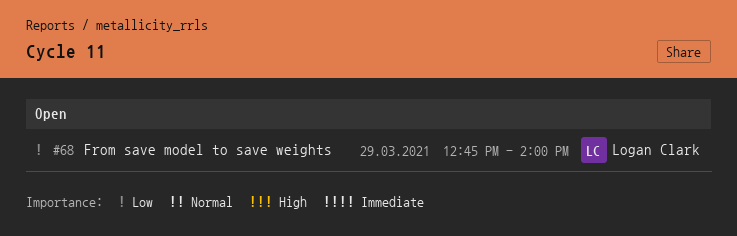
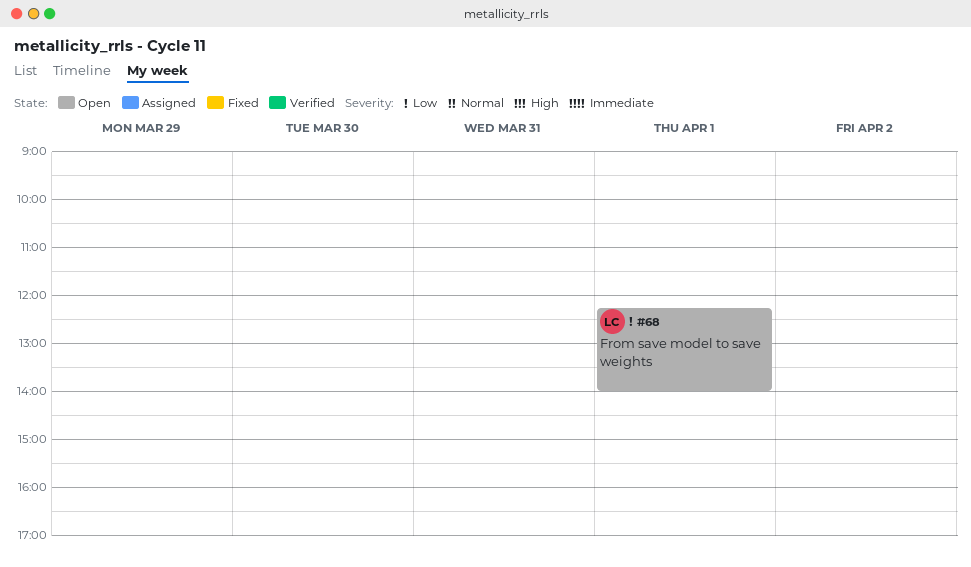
#68, day: Mar 29 -> Apr 1
#68, begins: 12:45 -> 12:15

